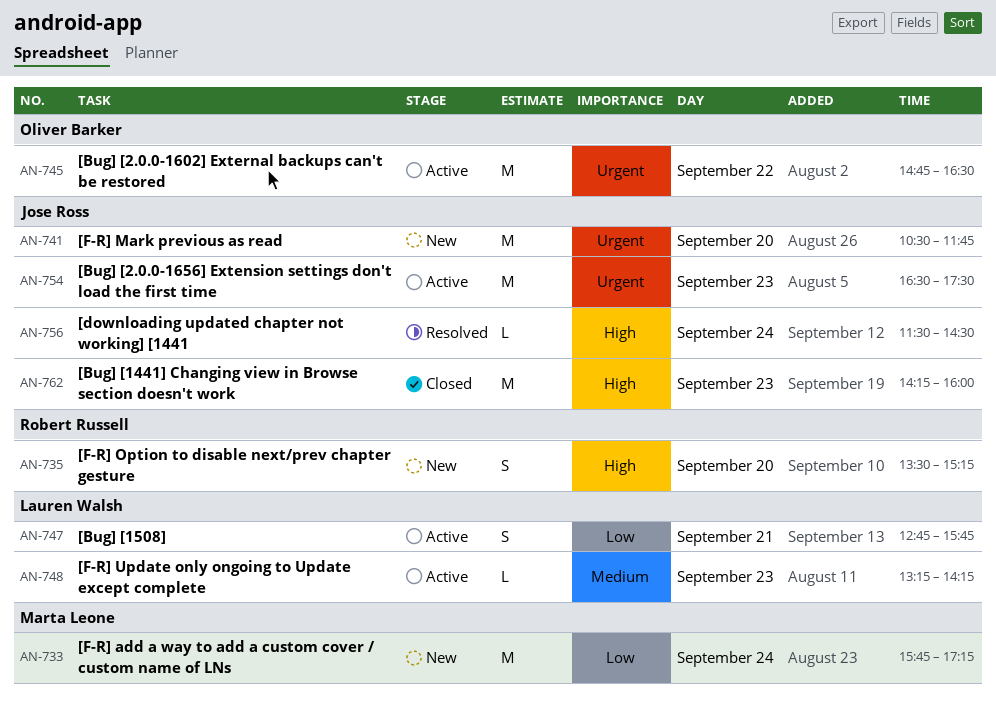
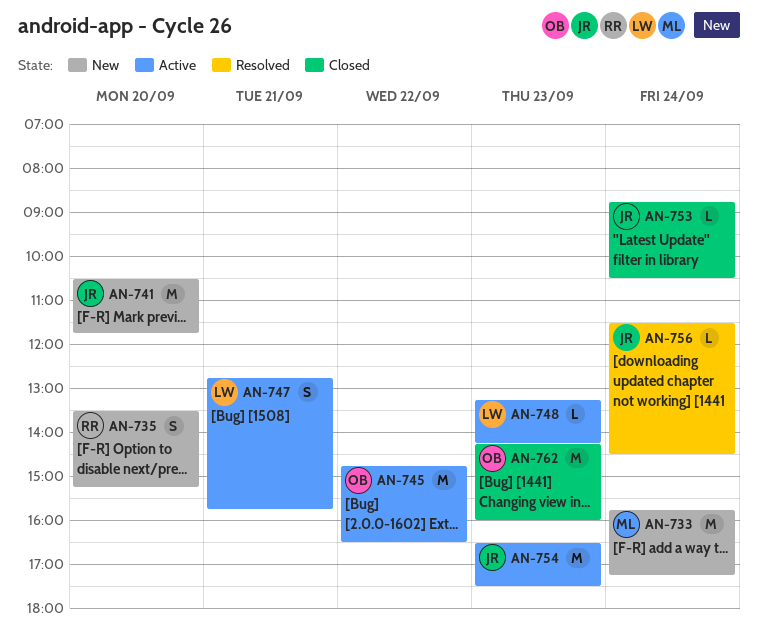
AN-753: none -> present
AN-762, owner: Jose Ross -> Oliver Barker

